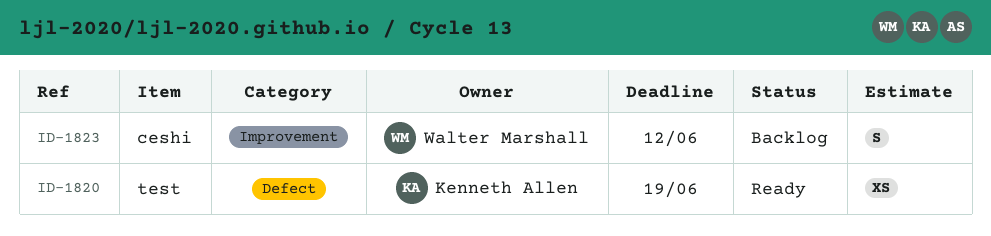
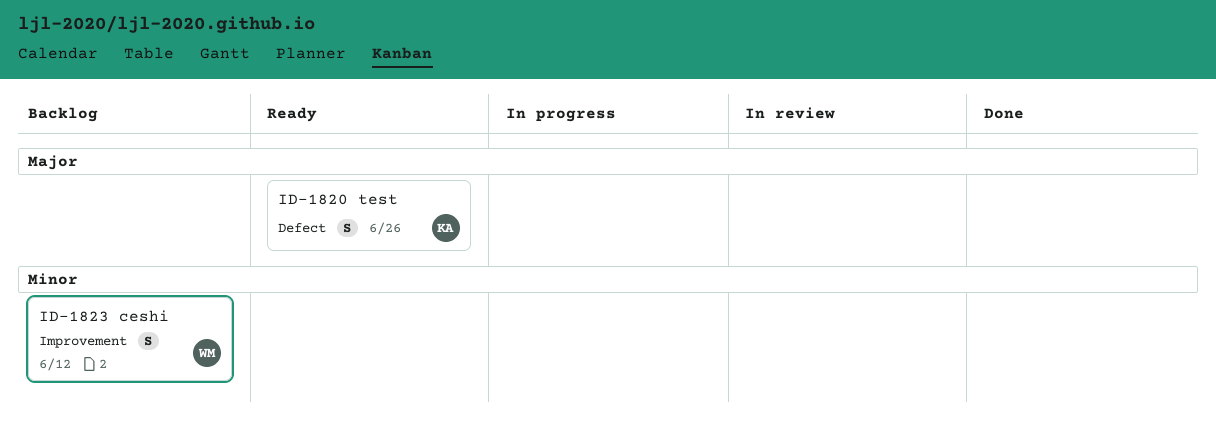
ID-1820, estimate: XS -> S
ID-1820, due: Jun 19 -> Jun 26

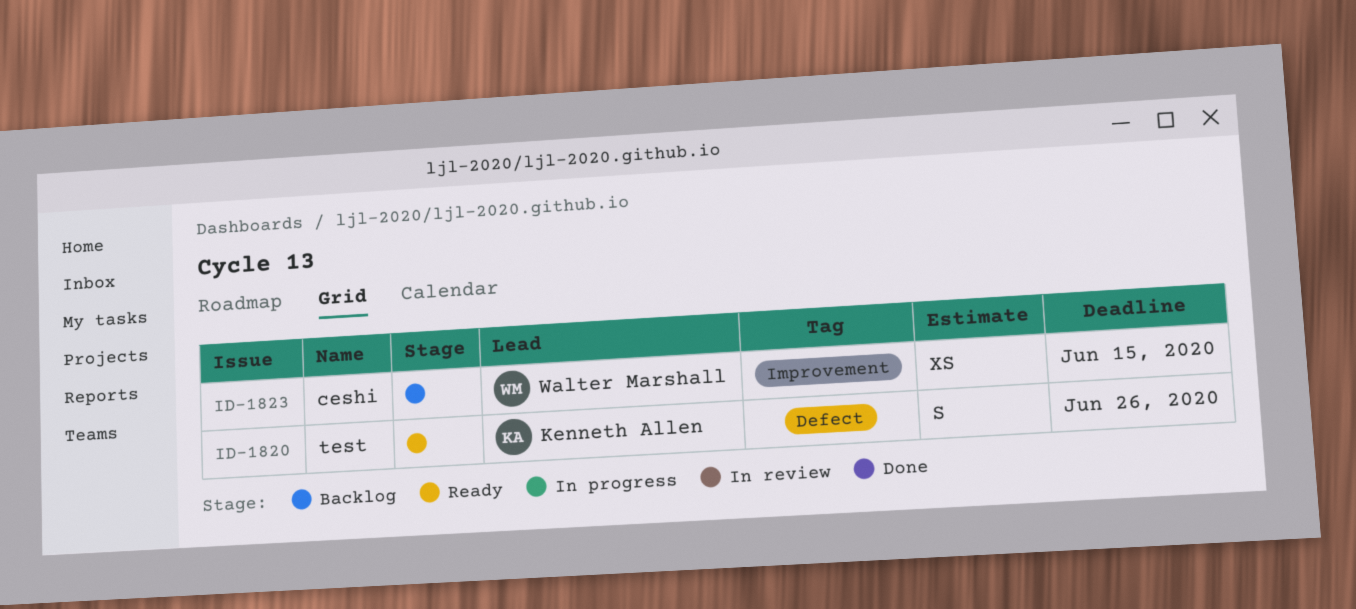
ID-1823, estimate: S -> XS
ID-1823, due: Jun 12 -> Jun 15

